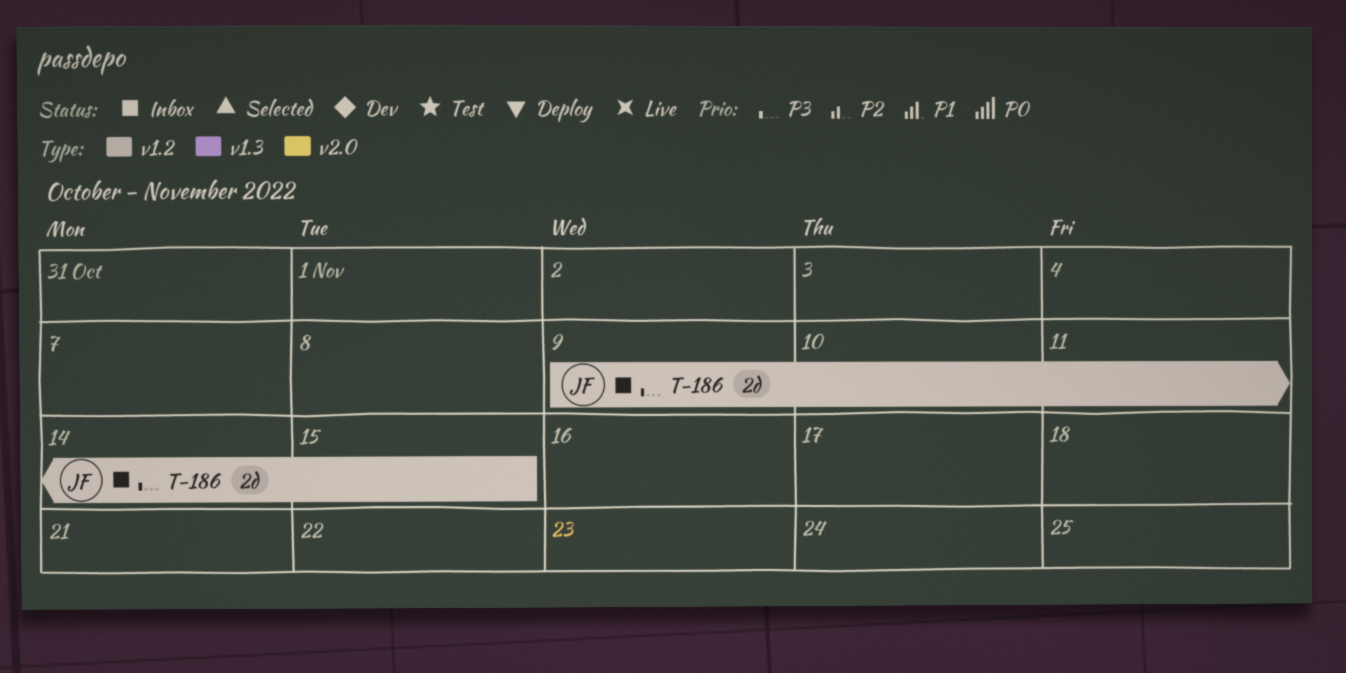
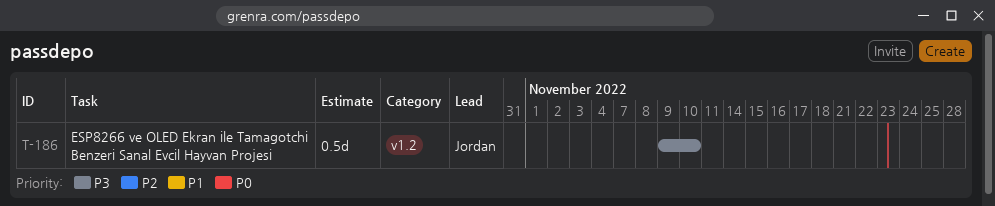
T-186, estimate: 2d -> 0.5d
T-186, due: Nov 15 -> Nov 10

